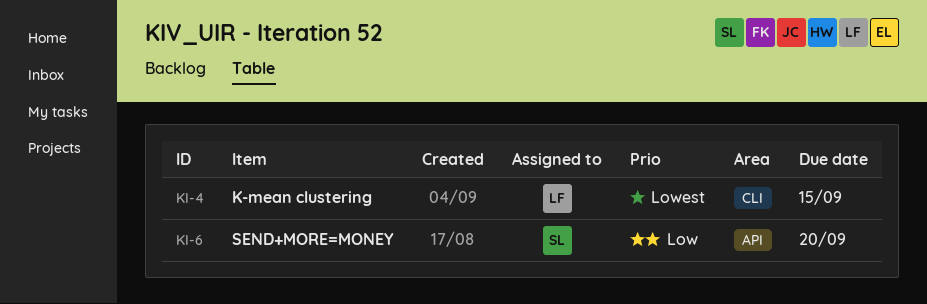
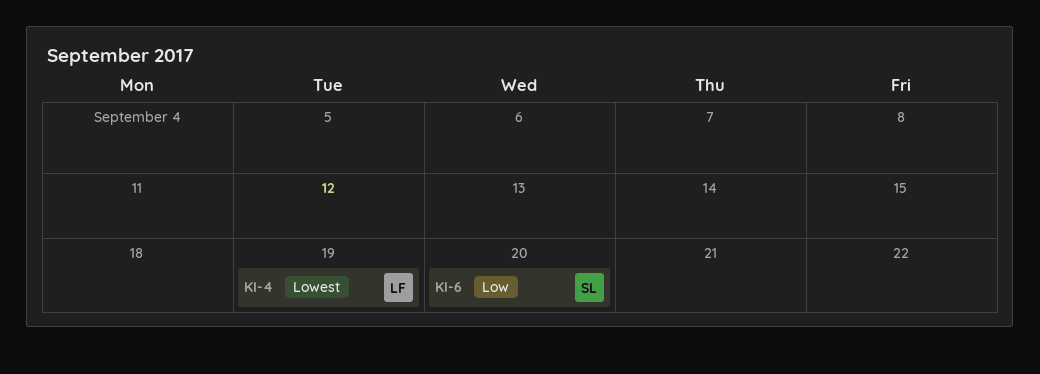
KI-4, due: Sep 15 -> Sep 19

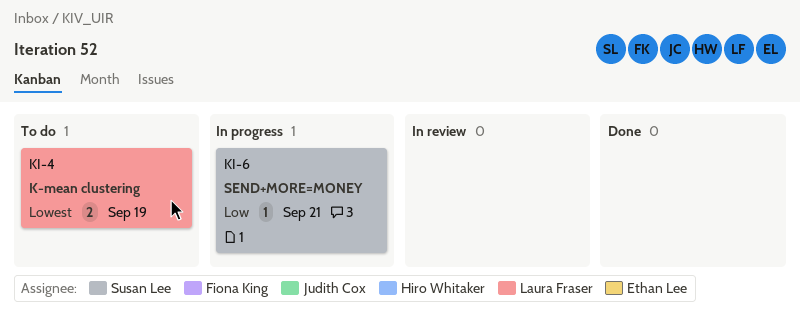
KI-6, due: Sep 20 -> Sep 21

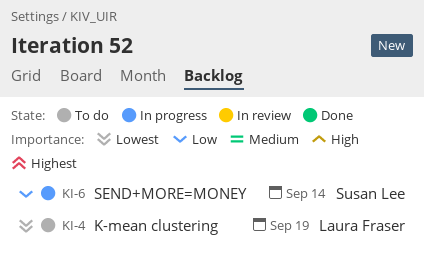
KI-6, due: Sep 21 -> Sep 14

